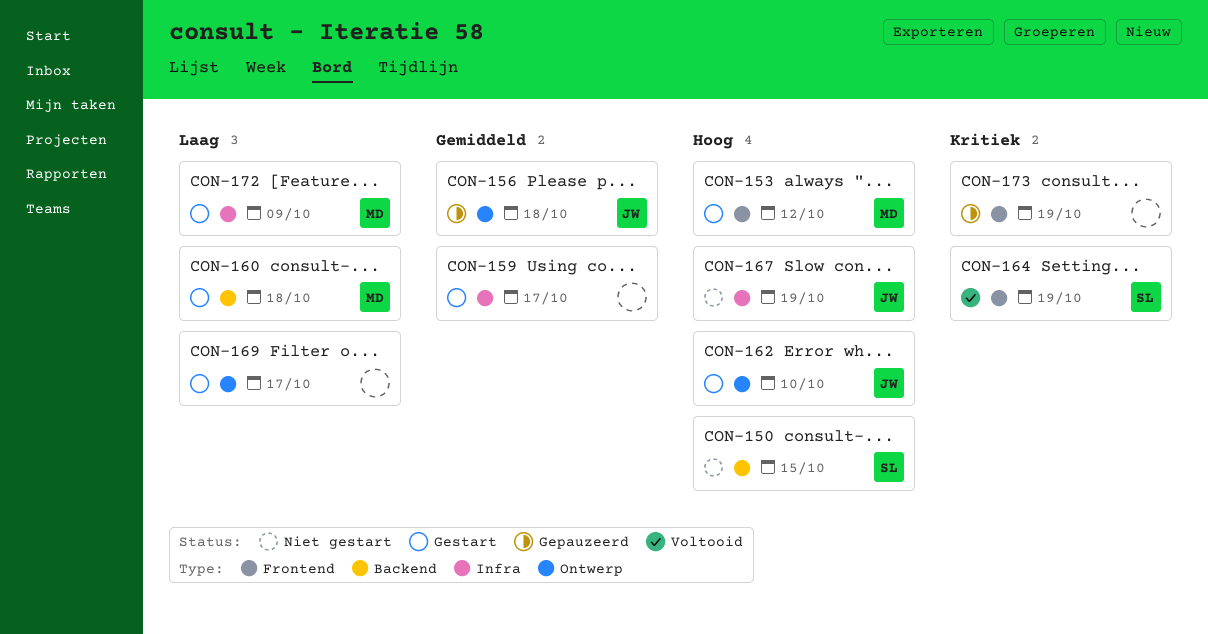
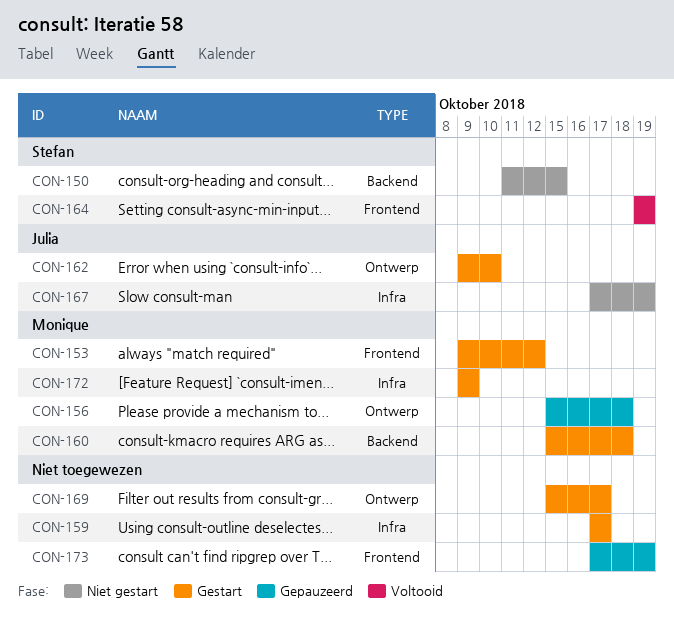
CON-156, owner: Julia -> Monique

